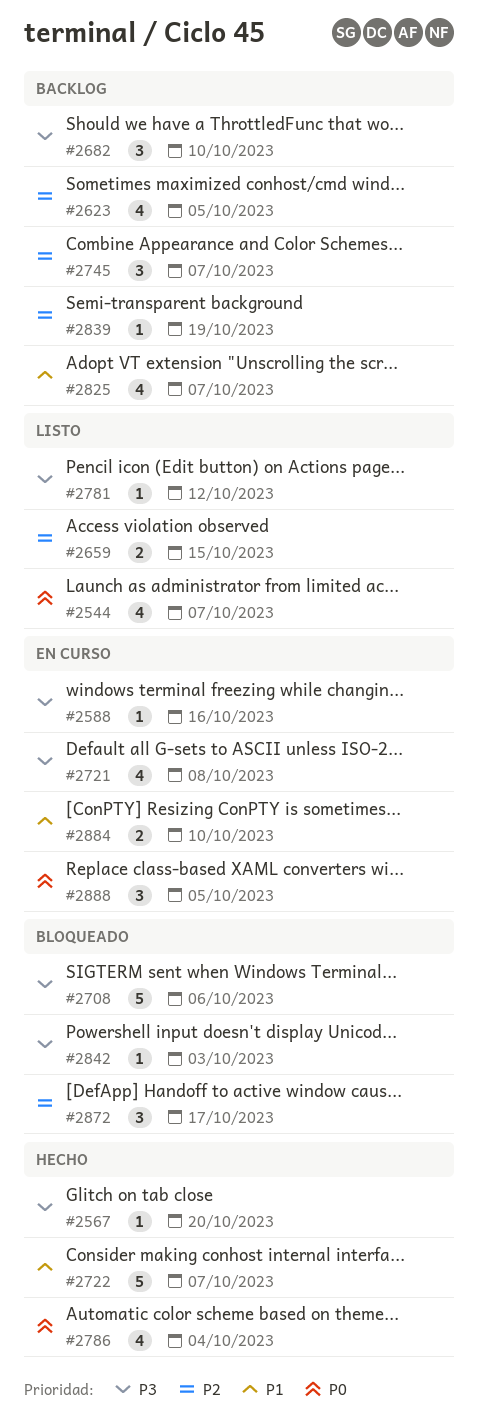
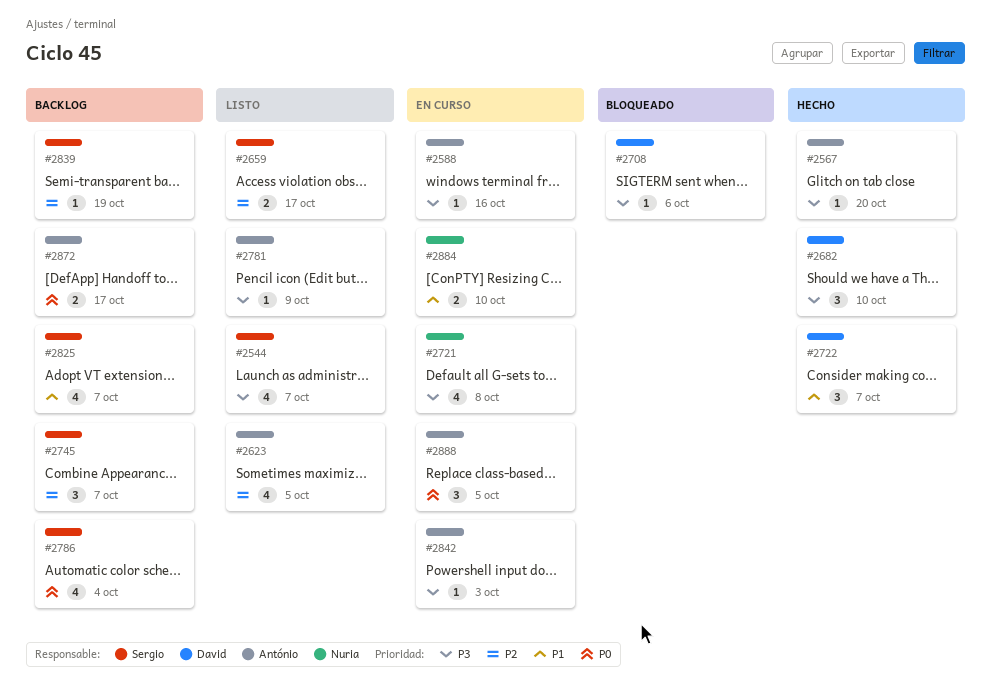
#2544, priority: P0 -> P3
#2623, status: Backlog -> Listo
#2659, due: Oct 15 -> Oct 17
#2682, status: Backlog -> Hecho
#2708, estimate: 5 -> 1
#2722, estimate: 5 -> 3
#2781, due: Oct 12 -> Oct 9
#2786, status: Hecho -> Backlog
#2842, status: Bloqueado -> En curso
#2872, status: Bloqueado -> Backlog
#2872, priority: P2 -> P0
#2872, estimate: 3 -> 2

